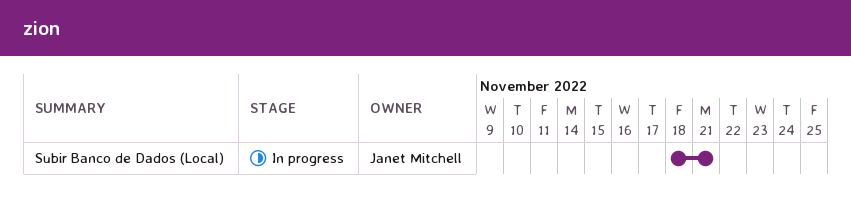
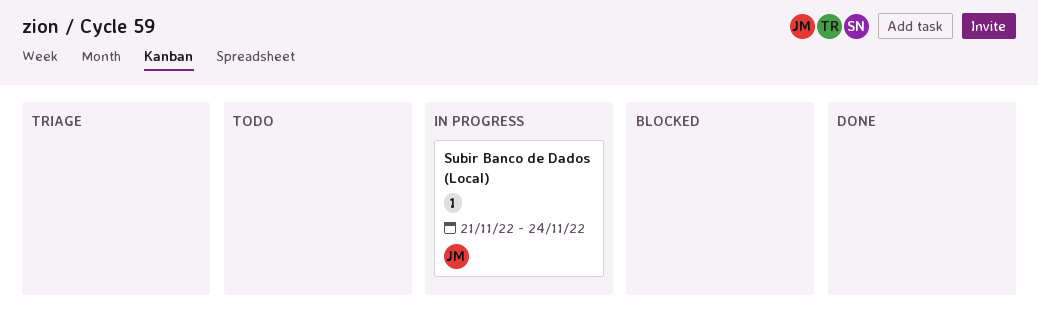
Subir Banco de Dados (Local), start: Nov 18 -> Nov 21
Subir Banco de Dados (Local), due: Nov 21 -> Nov 24

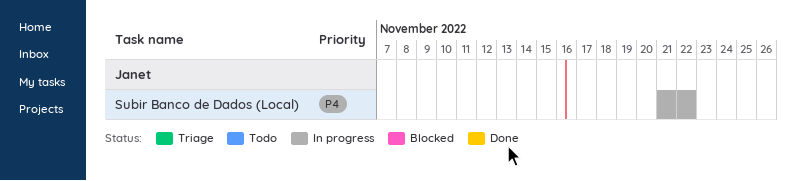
Subir Banco de Dados (Local), due: Nov 24 -> Nov 22

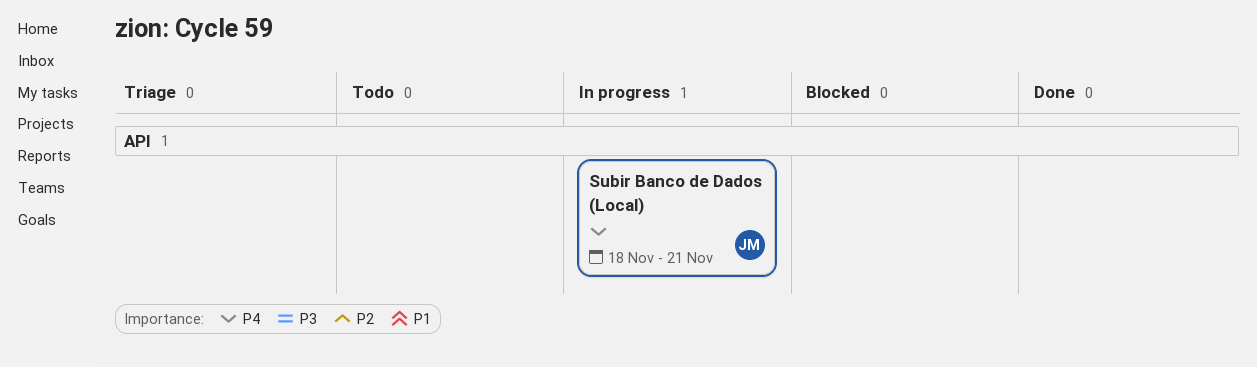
Subir Banco de Dados (Local), start: Nov 21 -> Nov 18
Subir Banco de Dados (Local), due: Nov 22 -> Nov 21

